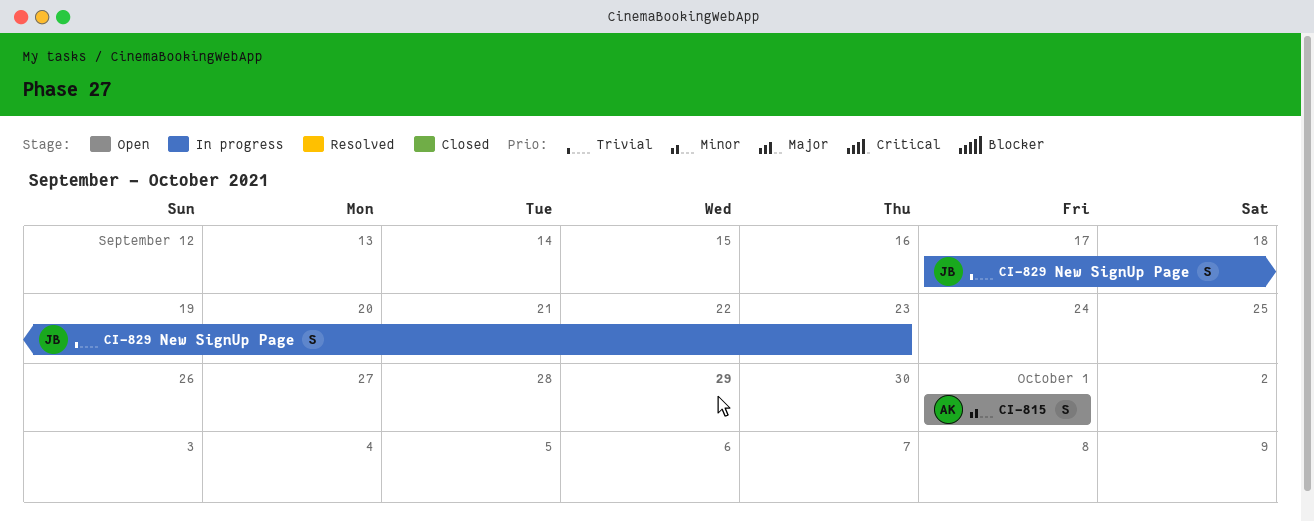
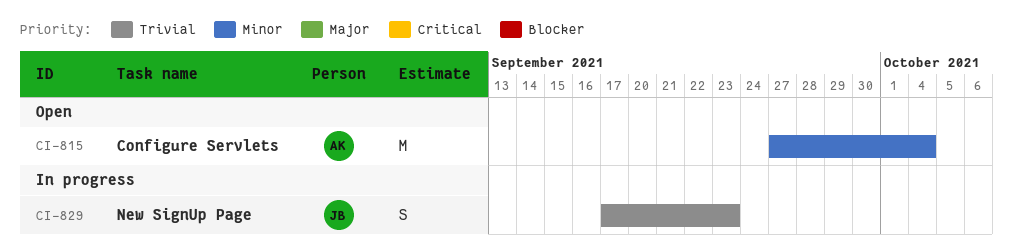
CI-815, estimate: S -> M
CI-815, start: Oct 1 -> Sep 27
CI-815, due: Oct 1 -> Oct 4

